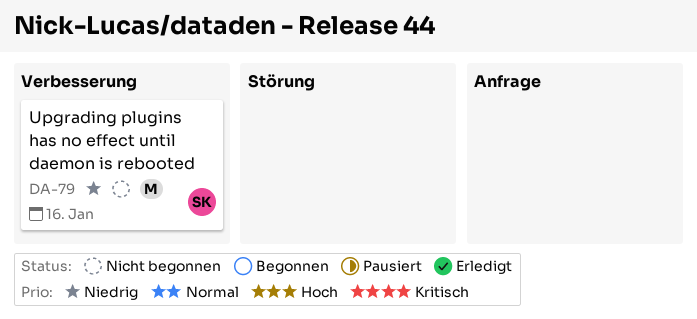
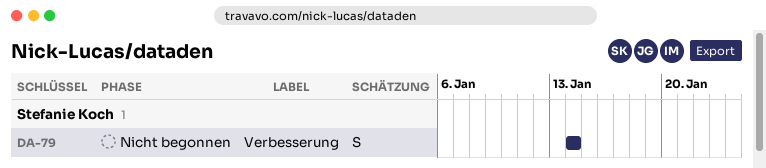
DA-79, estimate: M -> S
DA-79, due: Jan 16 -> Jan 14

